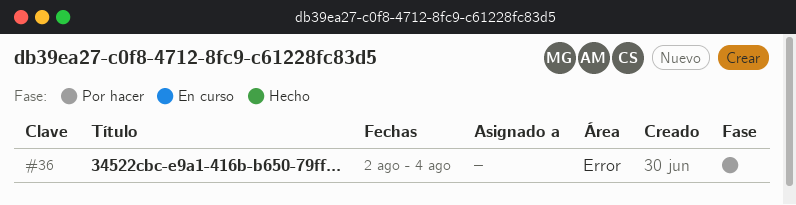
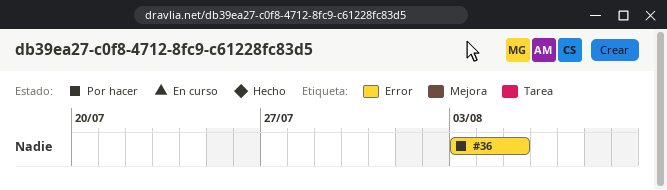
#36, start: Aug 2 -> Aug 3
#36, due: Aug 4 -> Aug 5

